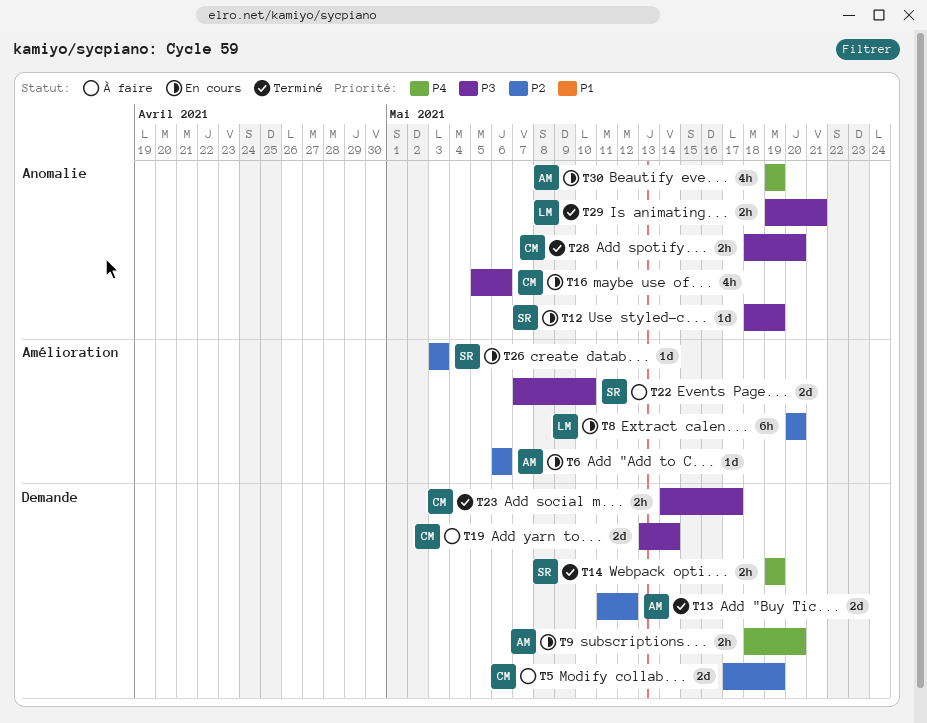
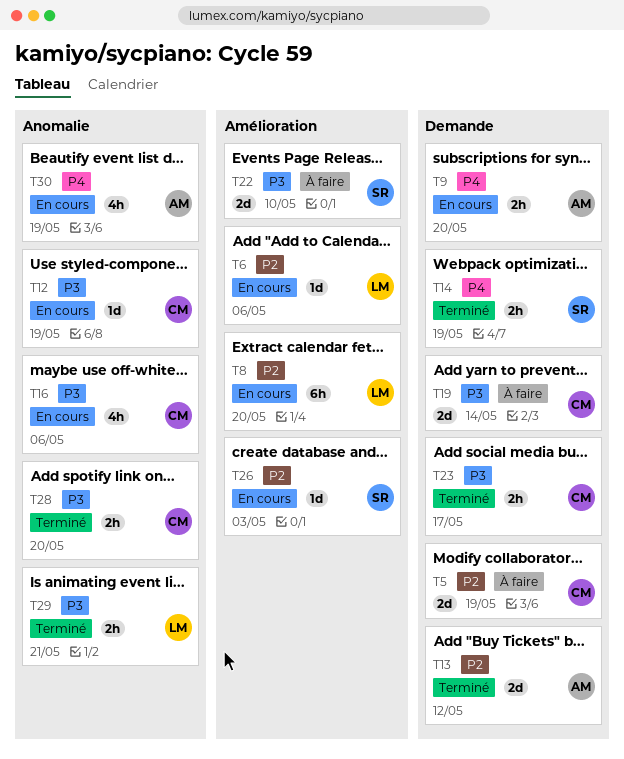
T6, owner: AM -> LM
T12, owner: SR -> CM

